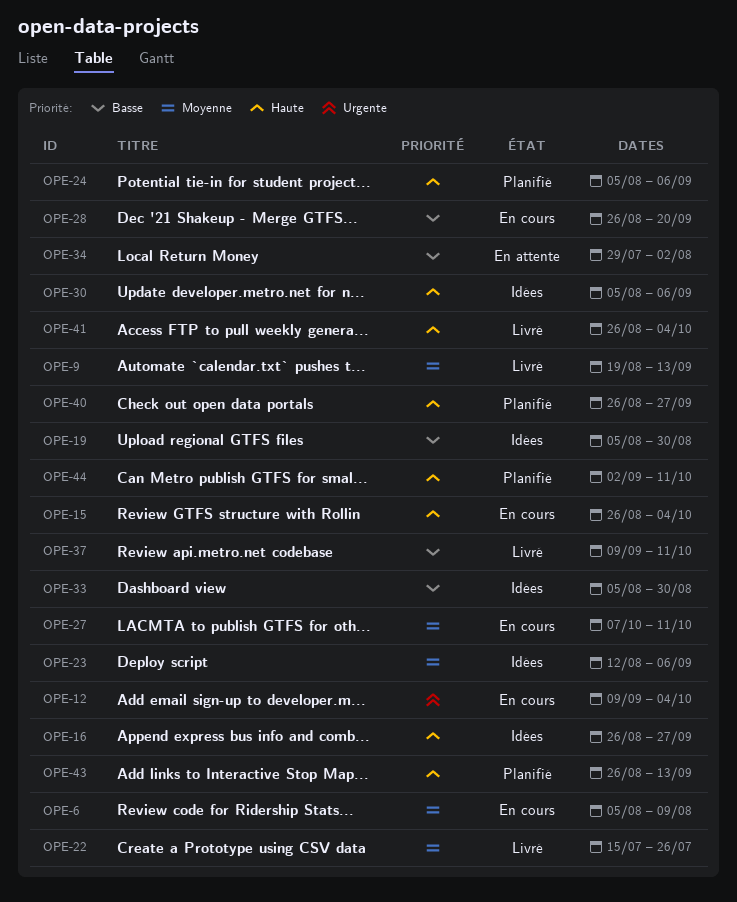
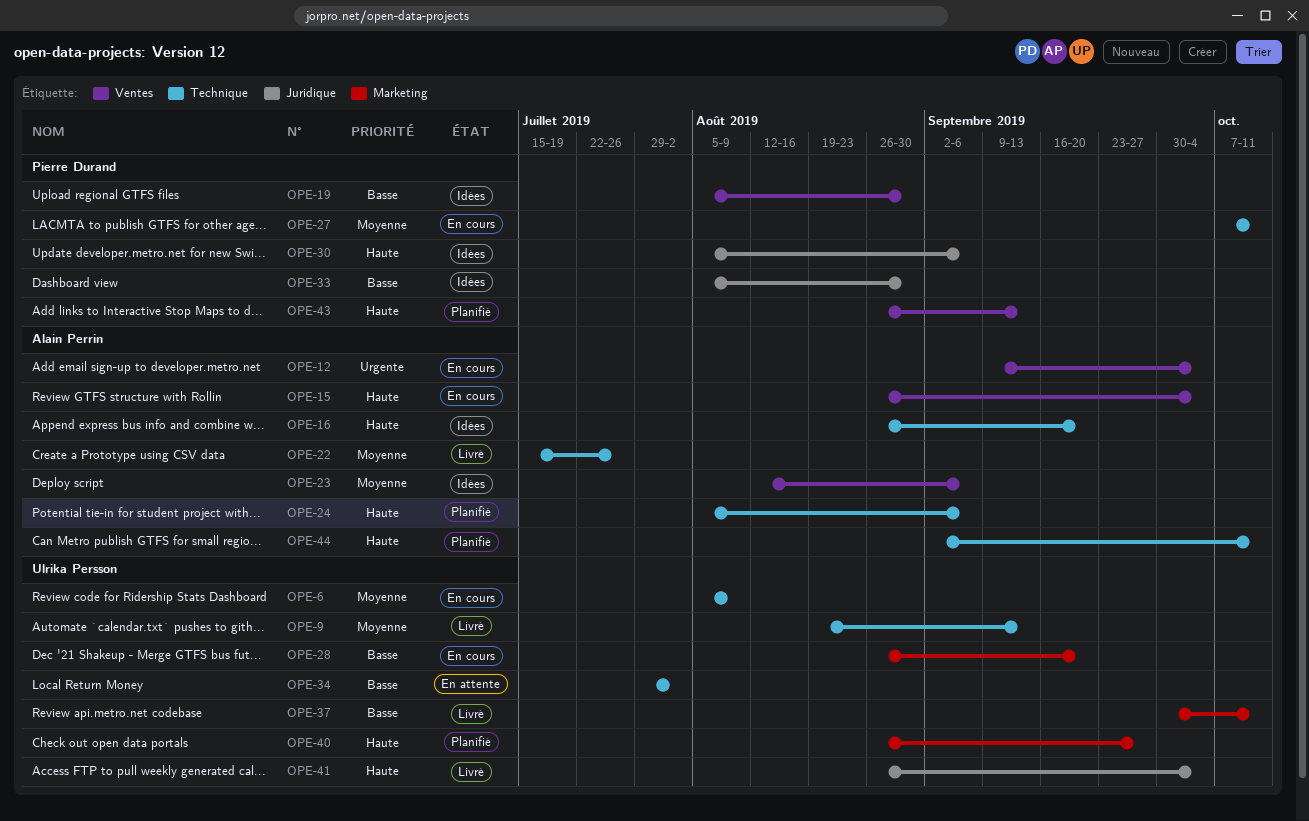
OPE-16, due: Sep 27 -> Sep 20
OPE-37, start: Sep 9 -> Sep 30

